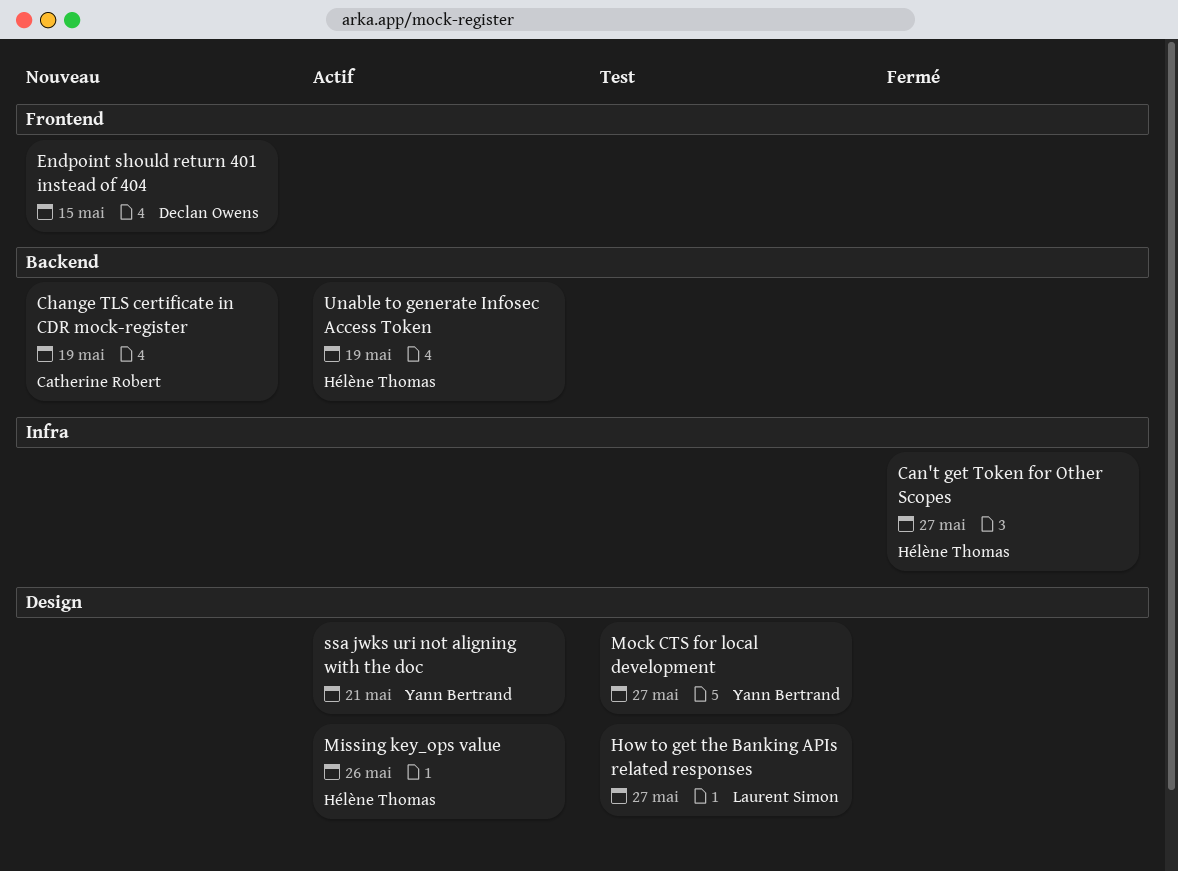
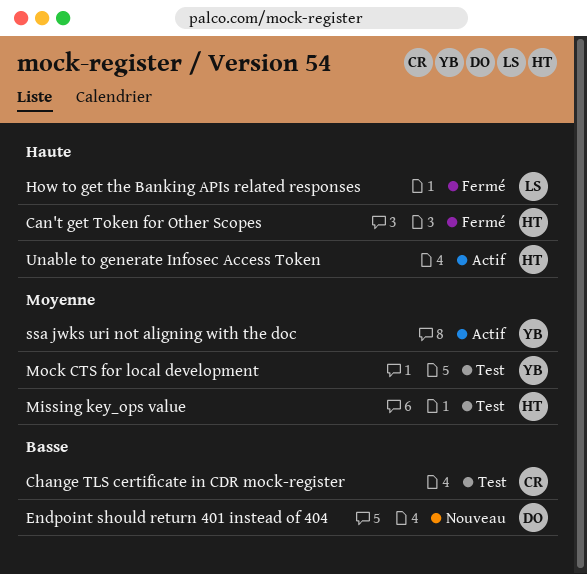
Change TLS certificate in CDR mock-register, status: Nouveau -> Test
How to get the Banking APIs related responses, status: Test -> Fermé
Missing key_ops value, status: Actif -> Test

